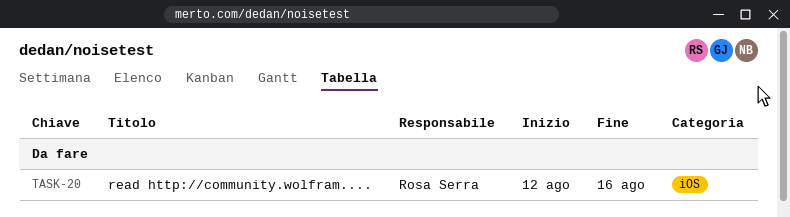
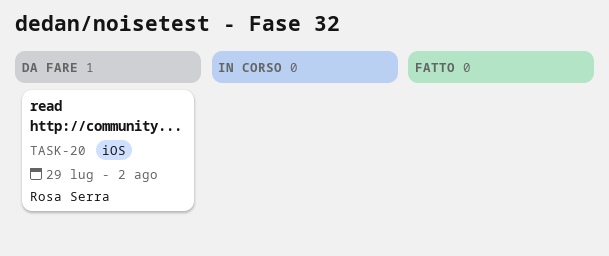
TASK-20, start: Aug 12 -> Jul 29
TASK-20, due: Aug 16 -> Aug 2

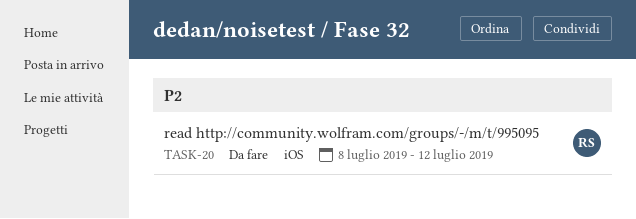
TASK-20, start: Jul 29 -> Jul 8
TASK-20, due: Aug 2 -> Jul 12

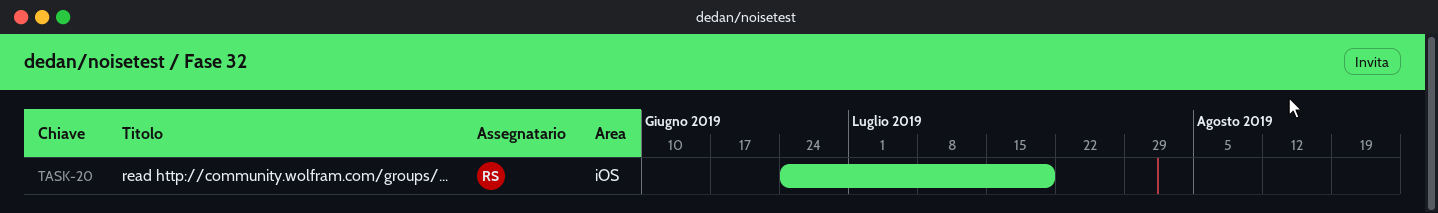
TASK-20, start: Jul 8 -> Jun 24
TASK-20, due: Jul 12 -> Jul 19

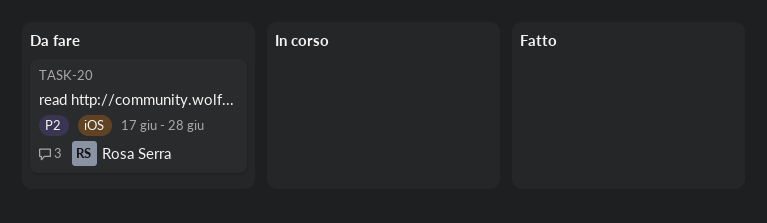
TASK-20, start: Jun 24 -> Jun 17
TASK-20, due: Jul 19 -> Jun 28

